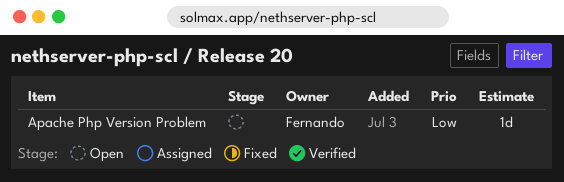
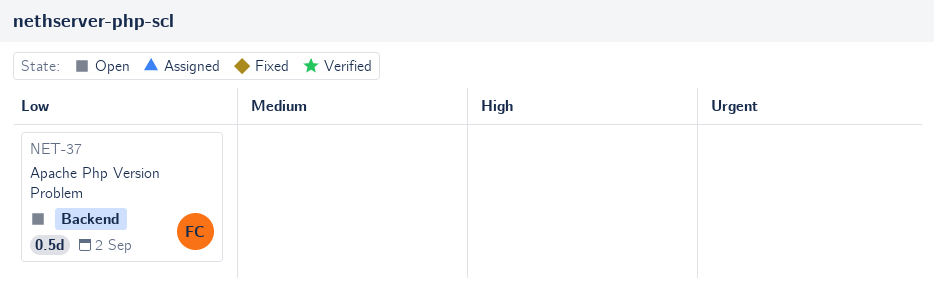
Apache Php Version Problem, estimate: 1d -> 0.5d

